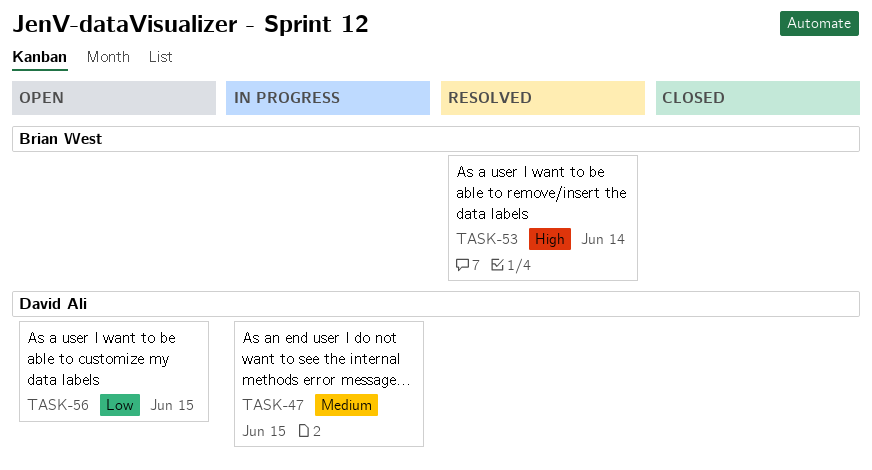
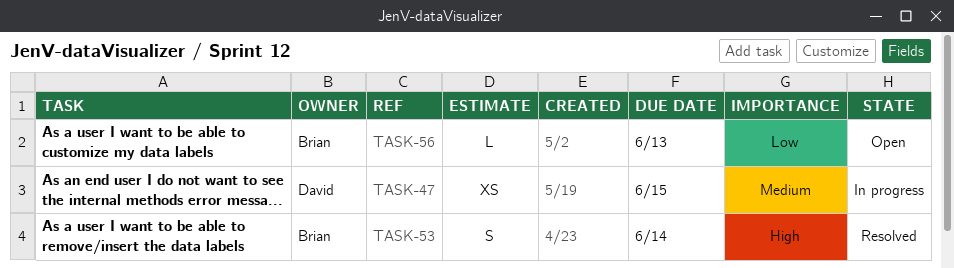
TASK-56, owner: David Ali -> Brian West
TASK-56, due: Jun 15 -> Jun 13

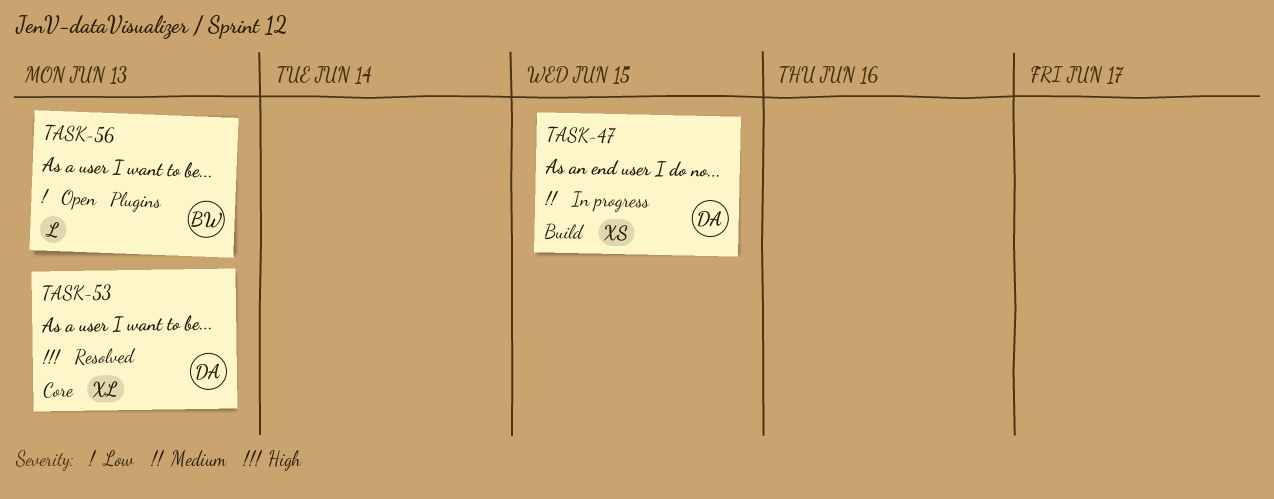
TASK-53, owner: Brian -> David
TASK-53, estimate: S -> XL
TASK-53, due: Jun 14 -> Jun 13

